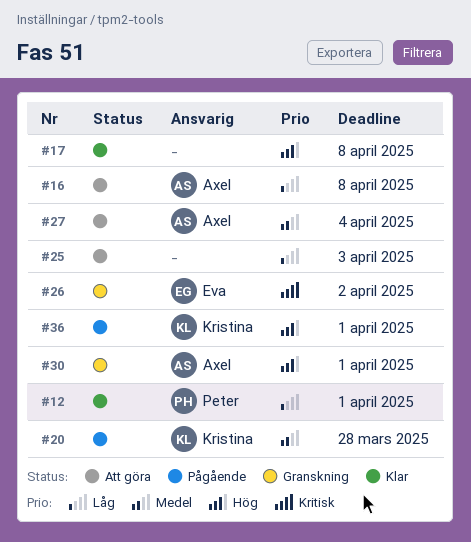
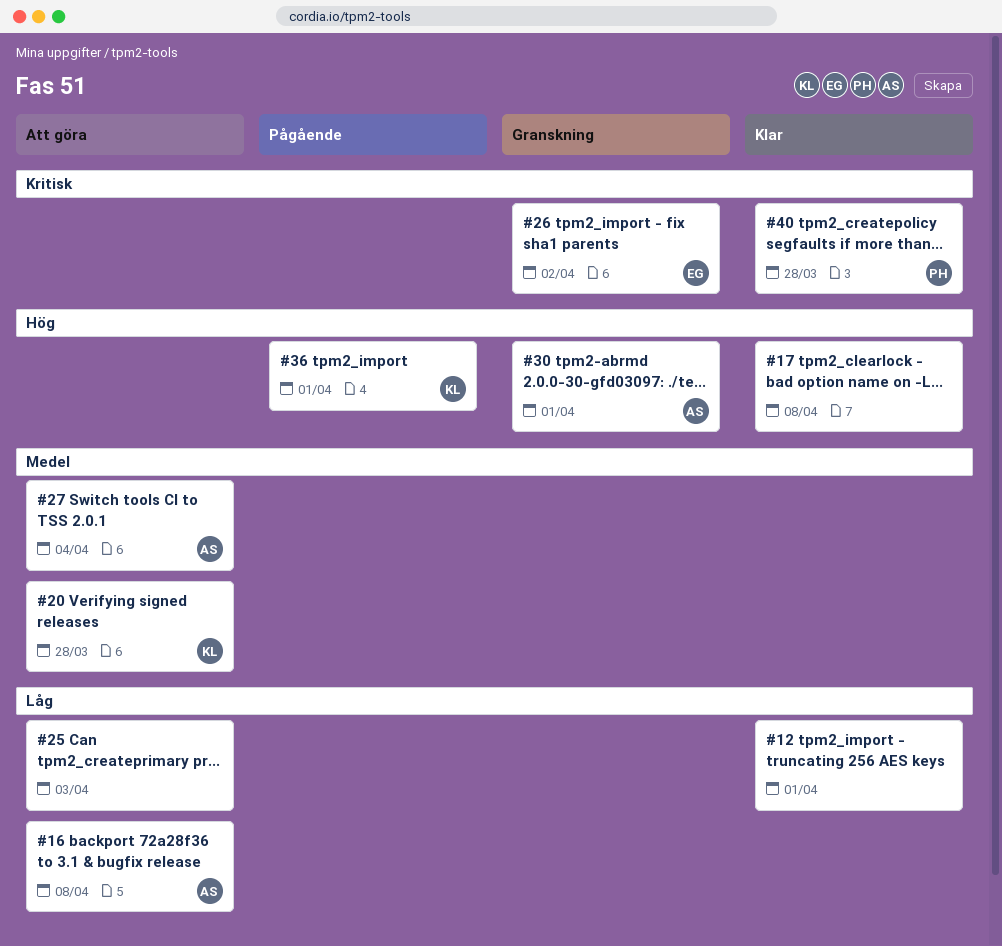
#12, owner: Peter -> none
#20, status: Pågående -> Att göra
#40: none -> present

